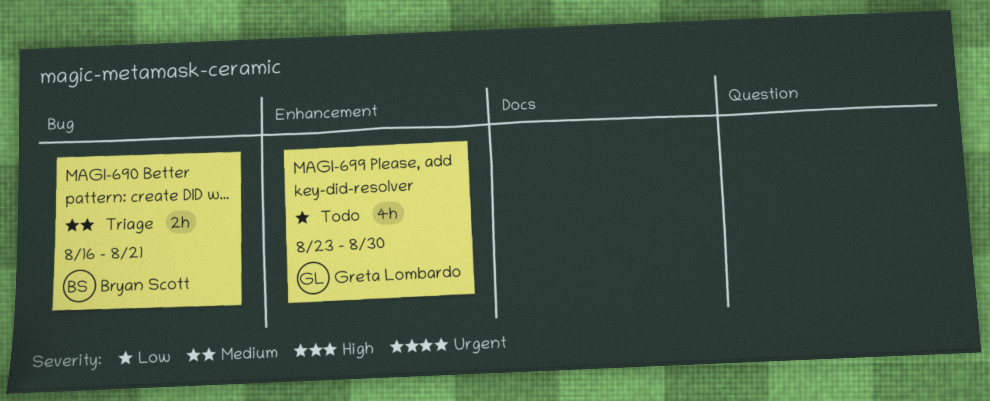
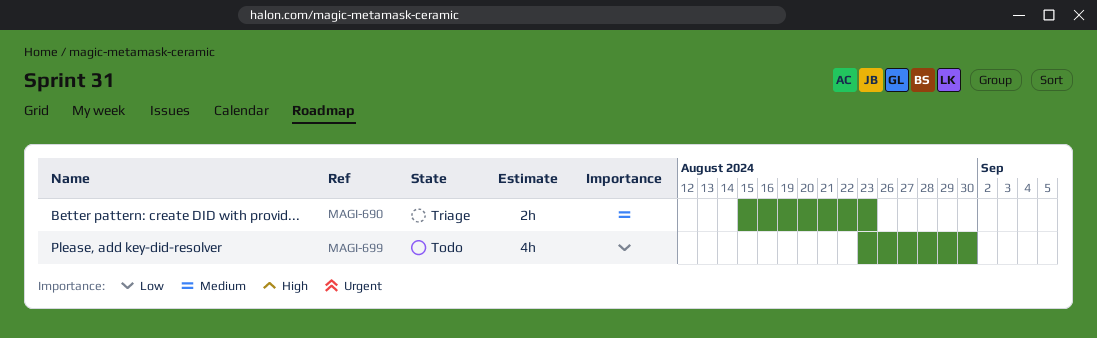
MAGI-690, start: Aug 16 -> Aug 15
MAGI-690, due: Aug 21 -> Aug 23

